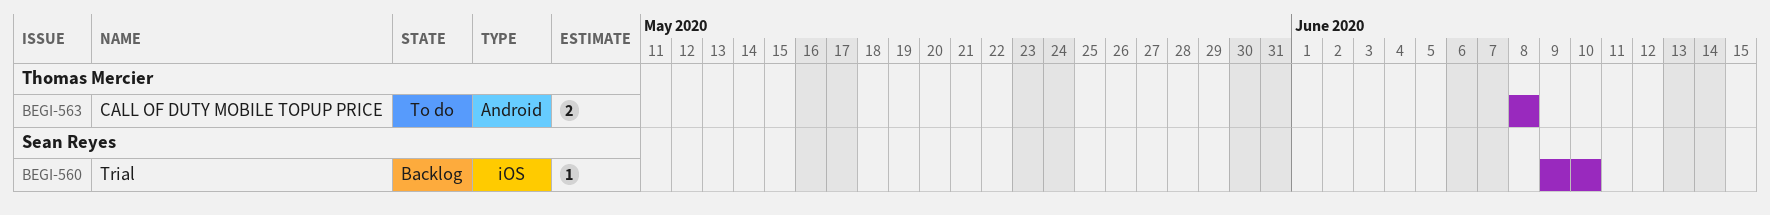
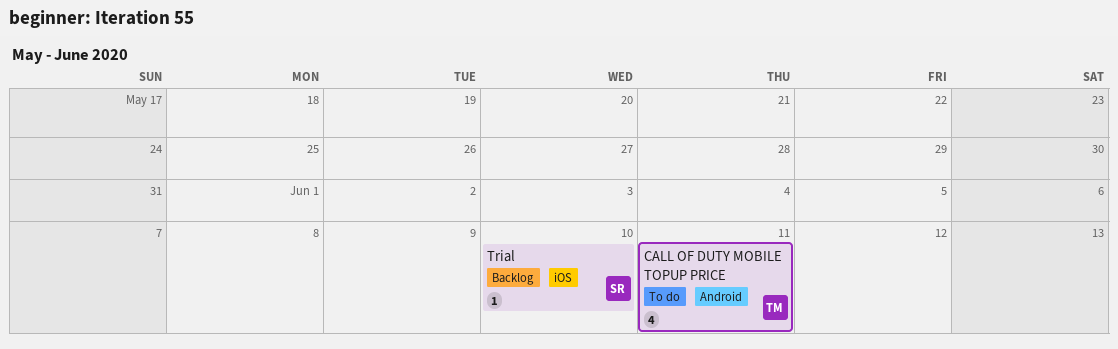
CALL OF DUTY MOBILE TOPUP PRICE, estimate: 2 -> 4
CALL OF DUTY MOBILE TOPUP PRICE, due: Jun 8 -> Jun 11

